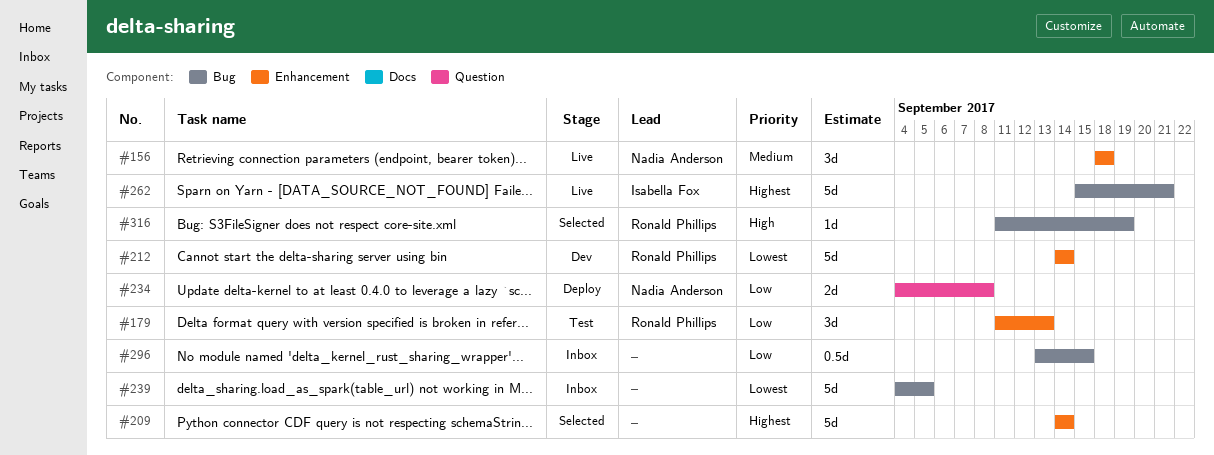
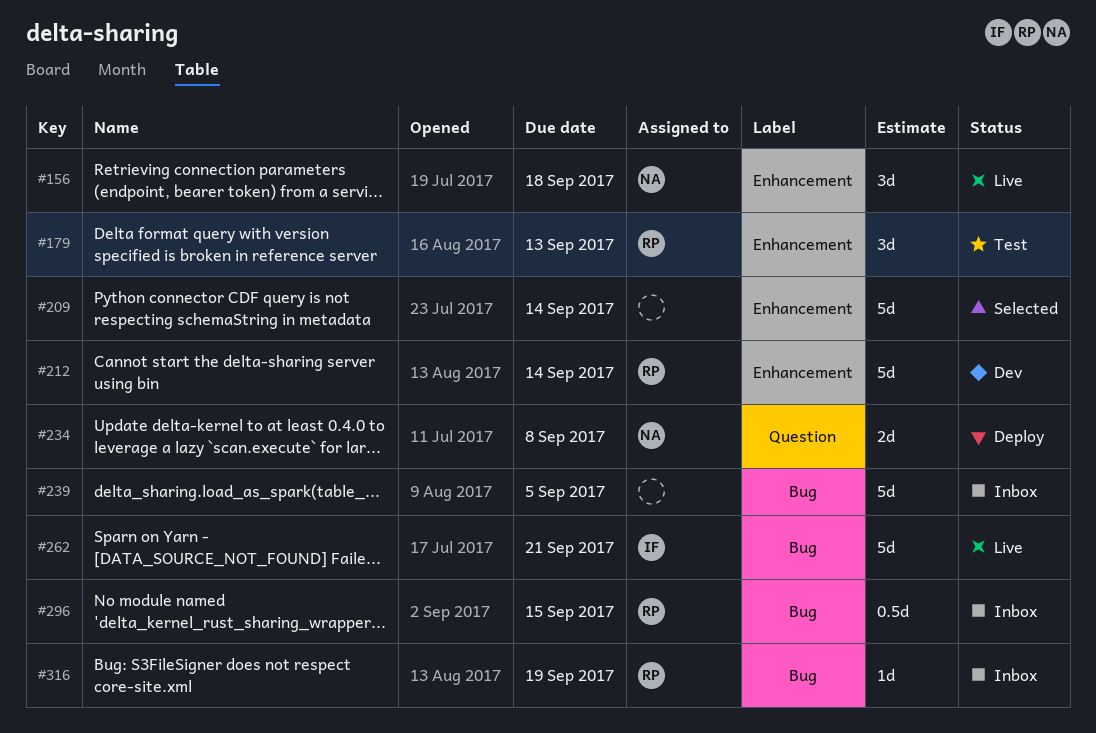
#296, owner: none -> Ronald Phillips
#316, status: Selected -> Inbox

